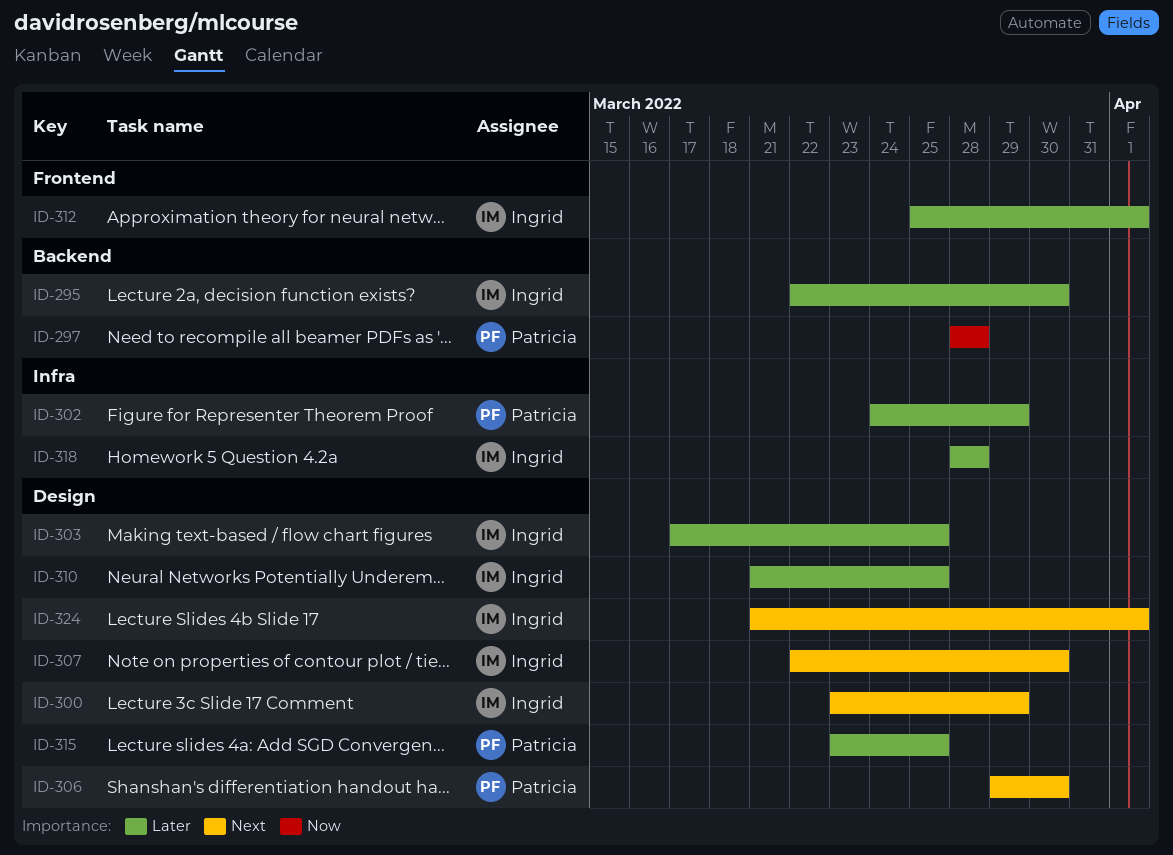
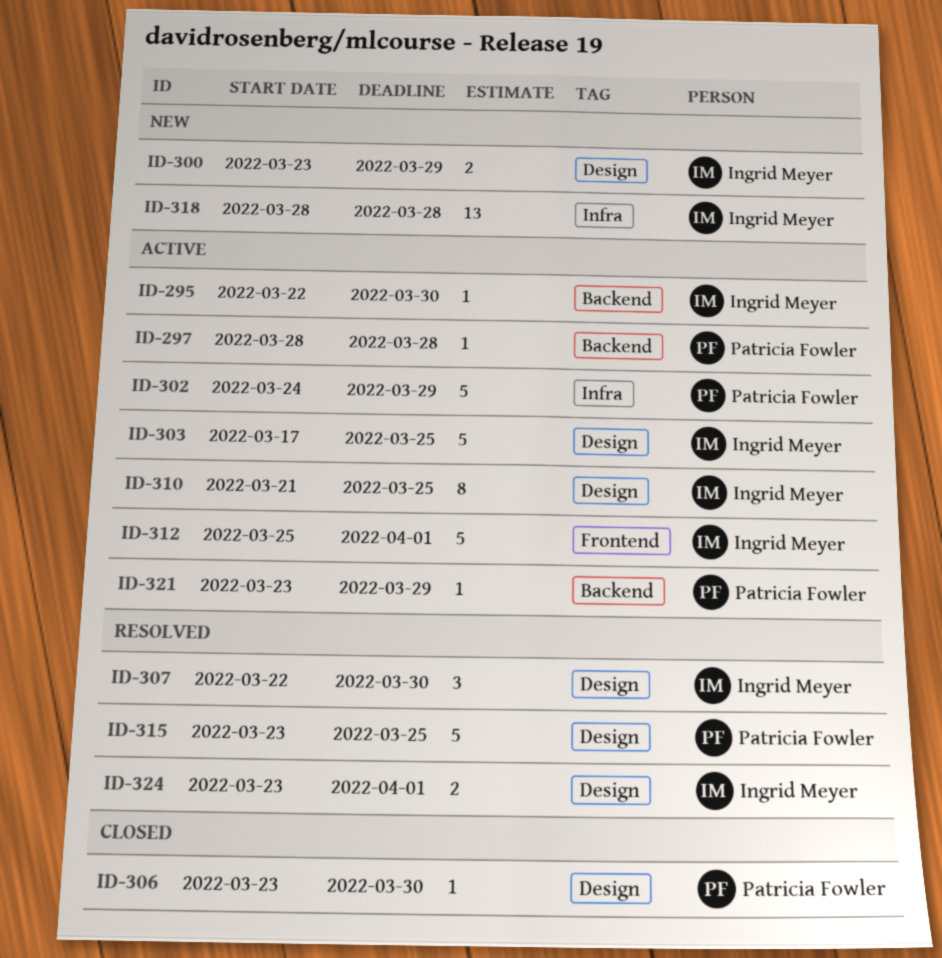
ID-306, start: Mar 29 -> Mar 23
ID-321: none -> present
ID-324, start: Mar 21 -> Mar 23

